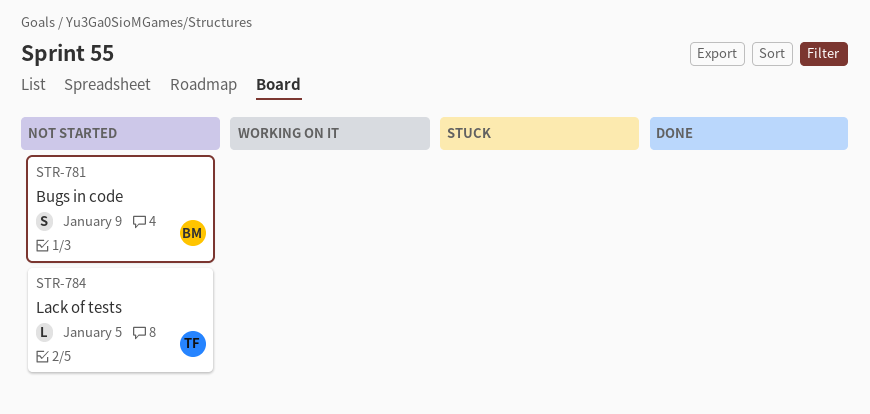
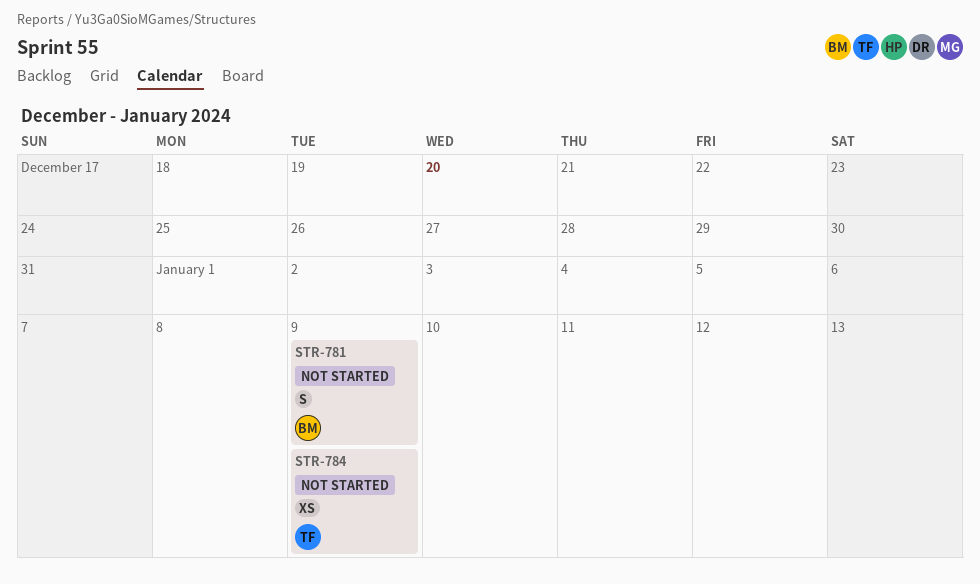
STR-784, estimate: L -> XS
STR-784, due: Jan 5 -> Jan 9

